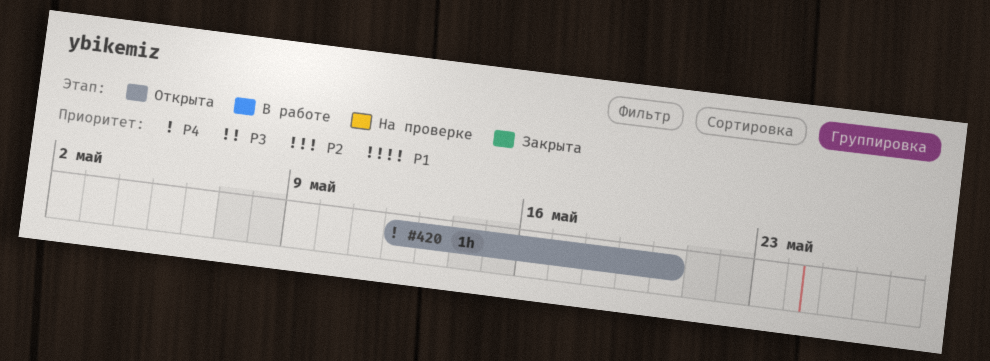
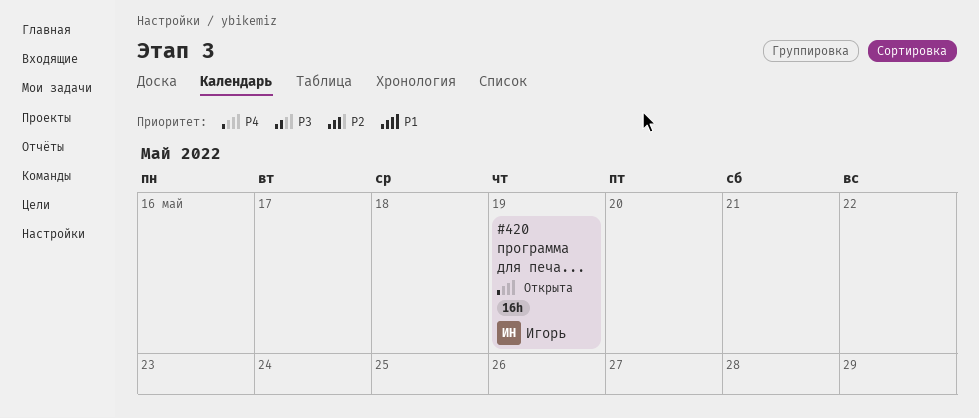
#420, estimate: 1h -> 16h
#420, due: May 20 -> May 19

